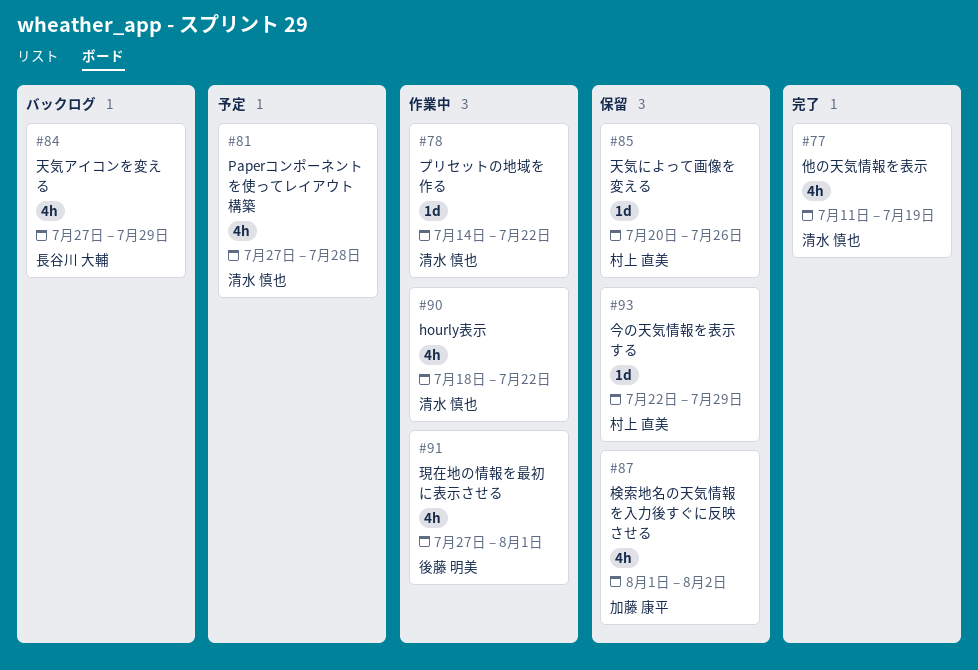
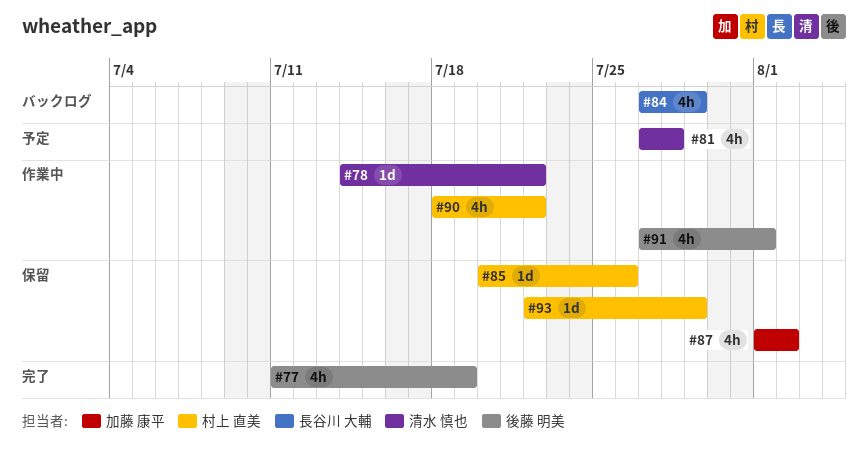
#77, owner: 清水 慎也 -> 後藤 明美
#90, owner: 清水 慎也 -> 村上 直美

